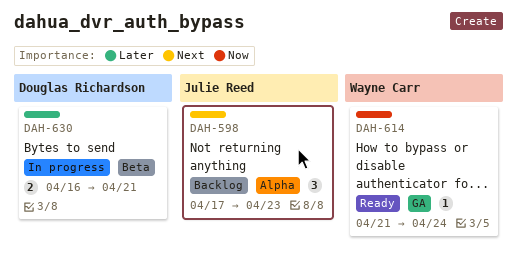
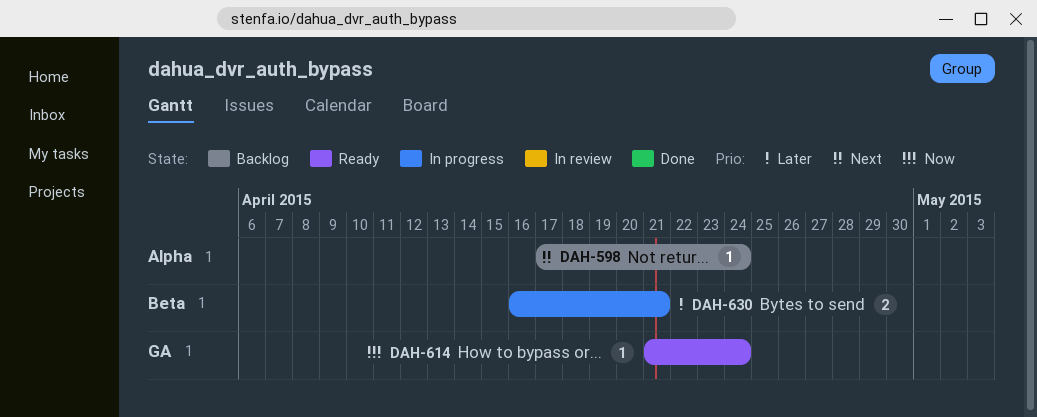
DAH-598, estimate: 3 -> 1
DAH-598, due: Apr 23 -> Apr 24

